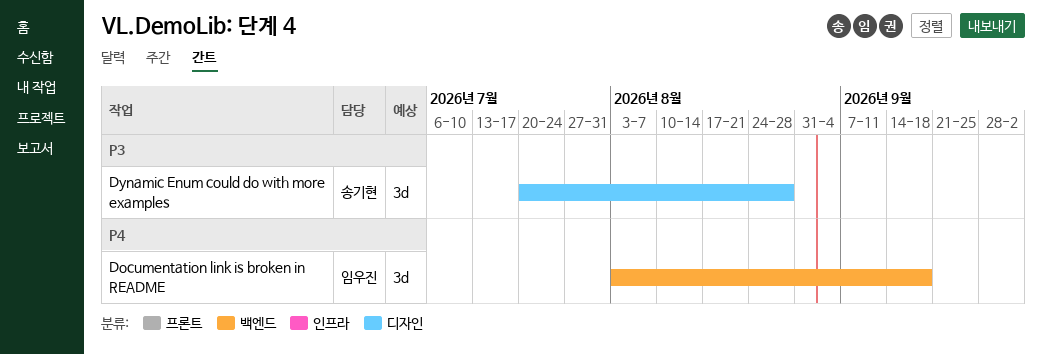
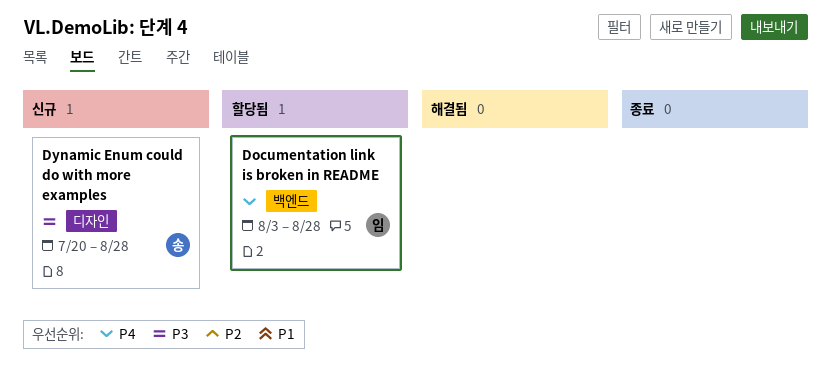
Documentation link is broken in README, due: Sep 18 -> Aug 28

